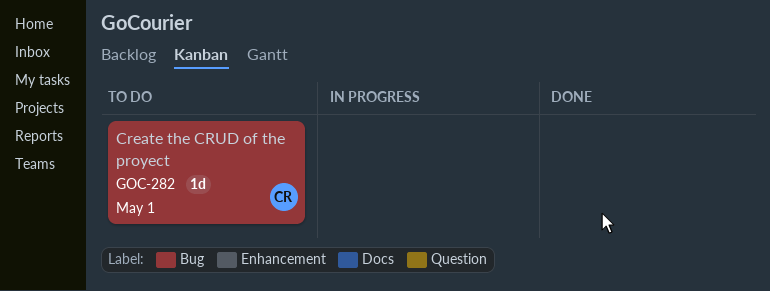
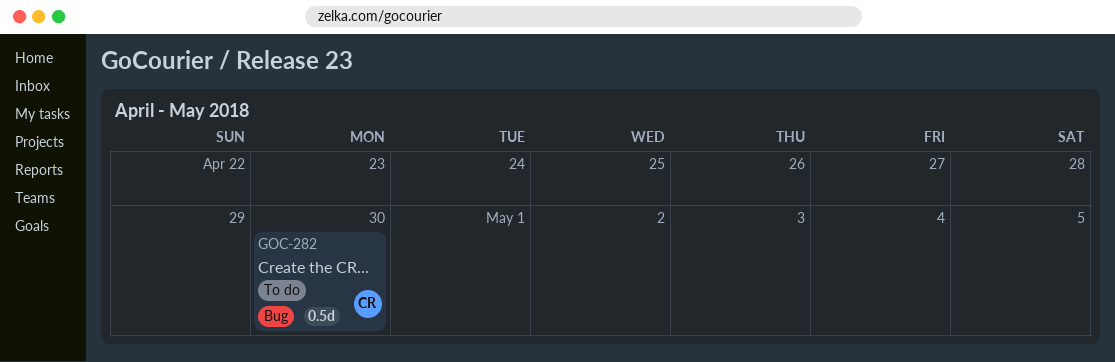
GOC-282, estimate: 1d -> 0.5d
GOC-282, due: May 1 -> Apr 30

